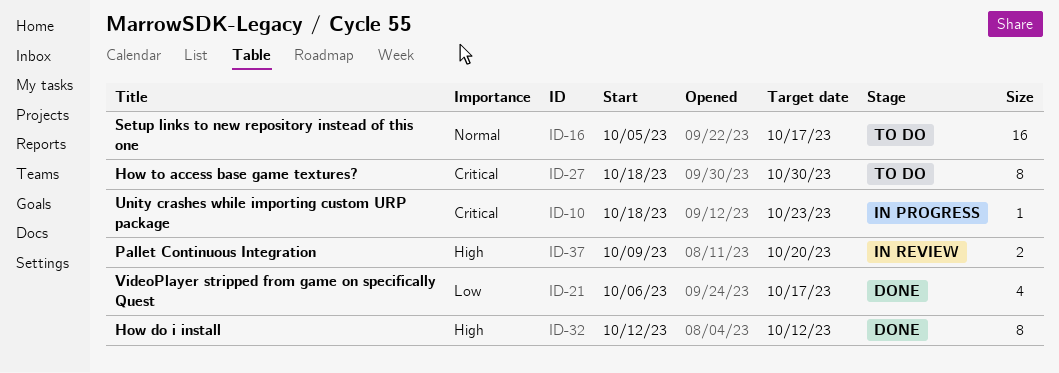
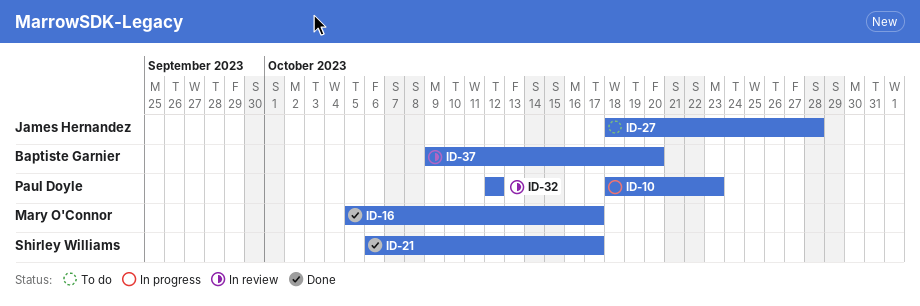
ID-16, status: To do -> Done
ID-27, due: Oct 30 -> Oct 28
ID-32, status: Done -> In review

